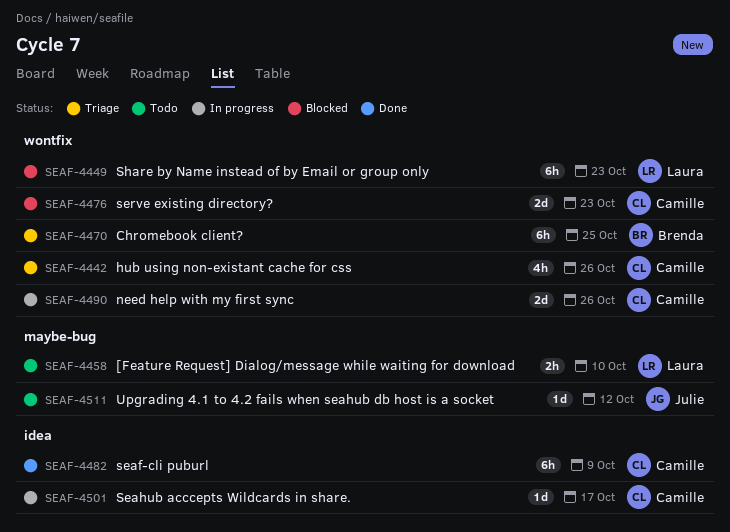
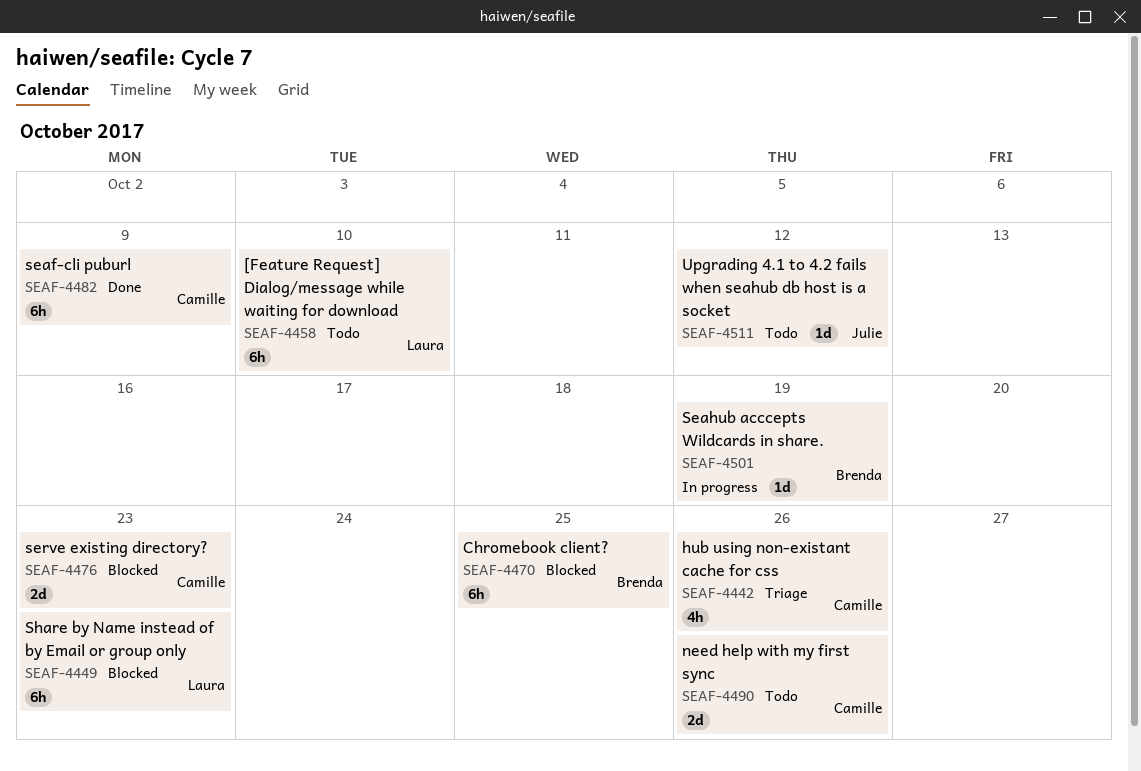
SEAF-4458, estimate: 2h -> 6h
SEAF-4470, status: Triage -> Blocked
SEAF-4490, status: In progress -> Todo
SEAF-4501, owner: Camille -> Brenda
SEAF-4501, due: Oct 17 -> Oct 19

